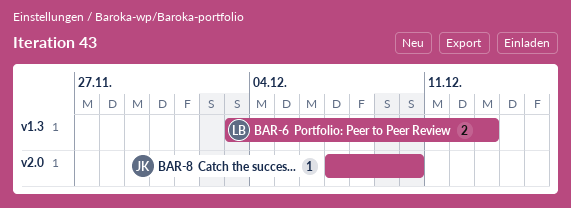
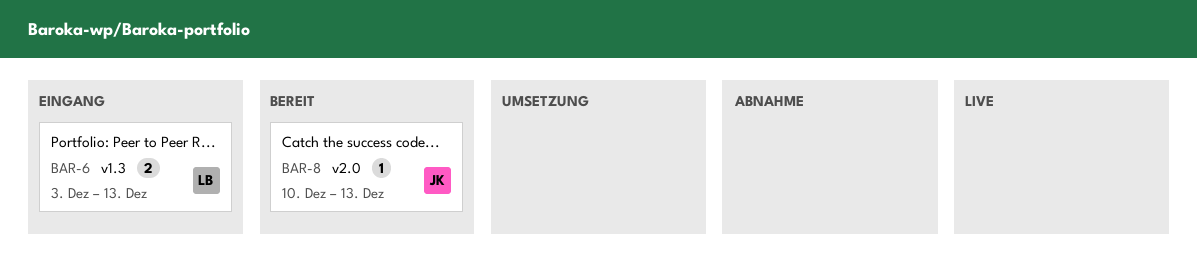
BAR-8, start: Dec 7 -> Dec 10
BAR-8, due: Dec 10 -> Dec 13

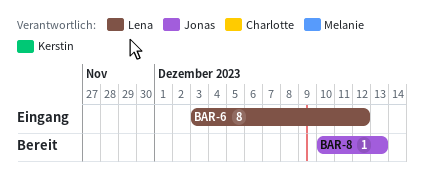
BAR-6, estimate: 2 -> 8
BAR-6, due: Dec 13 -> Dec 12

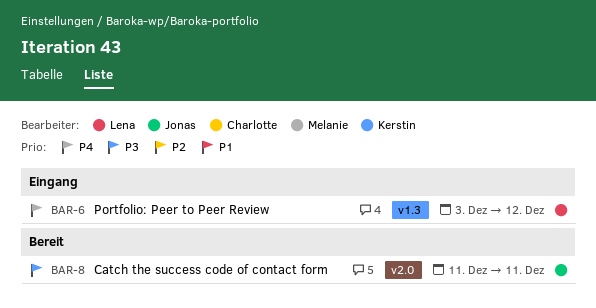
BAR-8, start: Dec 10 -> Dec 11
BAR-8, due: Dec 13 -> Dec 11

